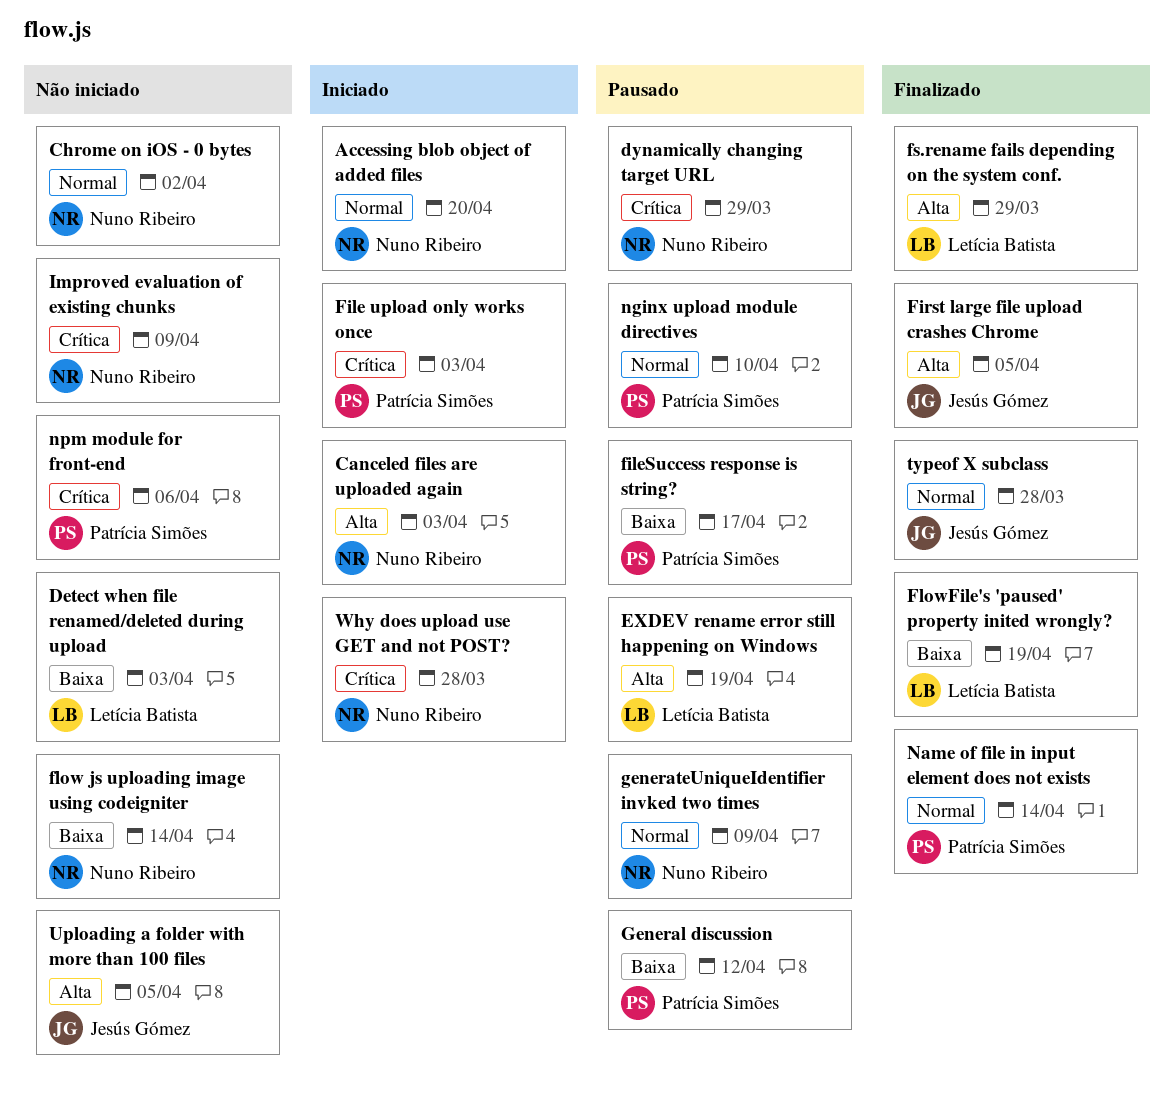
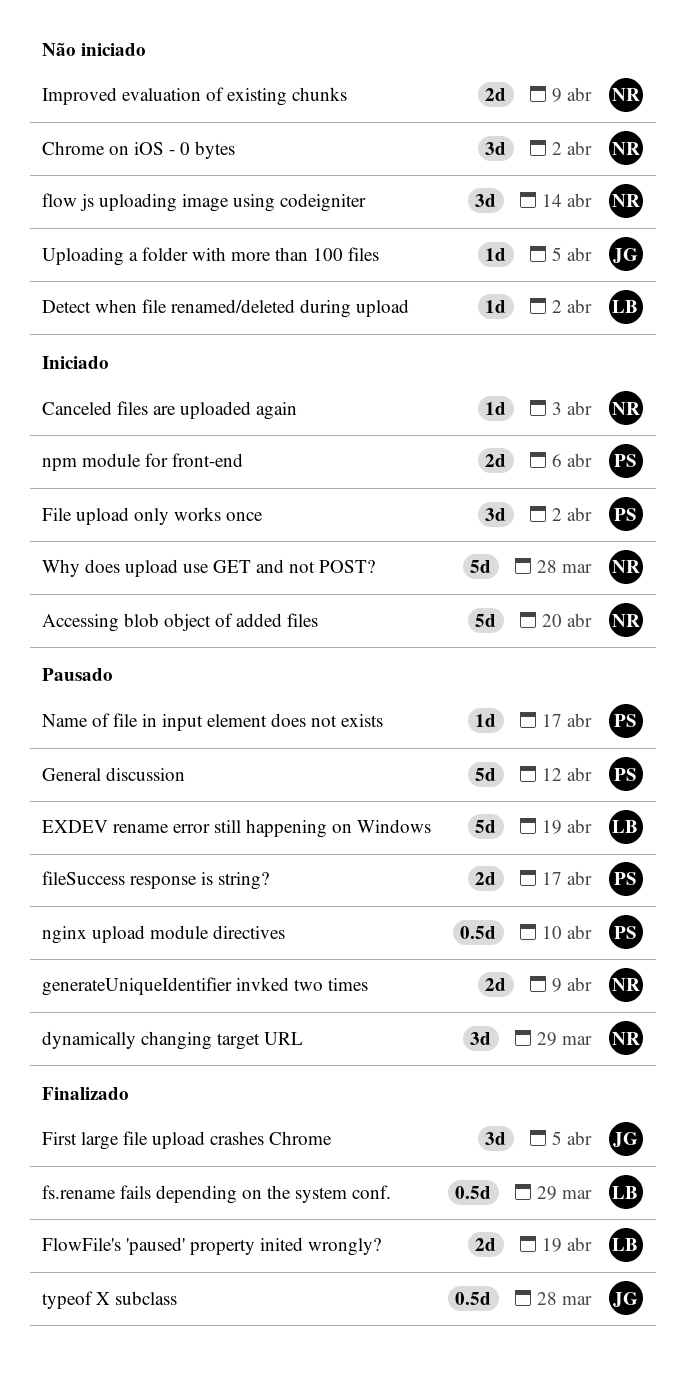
Detect when file renamed/deleted during upload, due: Apr 3 -> Apr 2
File upload only works once, due: Apr 3 -> Apr 2
Name of file in input element does not exists, status: Finalizado -> Pausado
Name of file in input element does not exists, due: Apr 14 -> Apr 17
npm module for front-end, status: Não iniciado -> Iniciado

